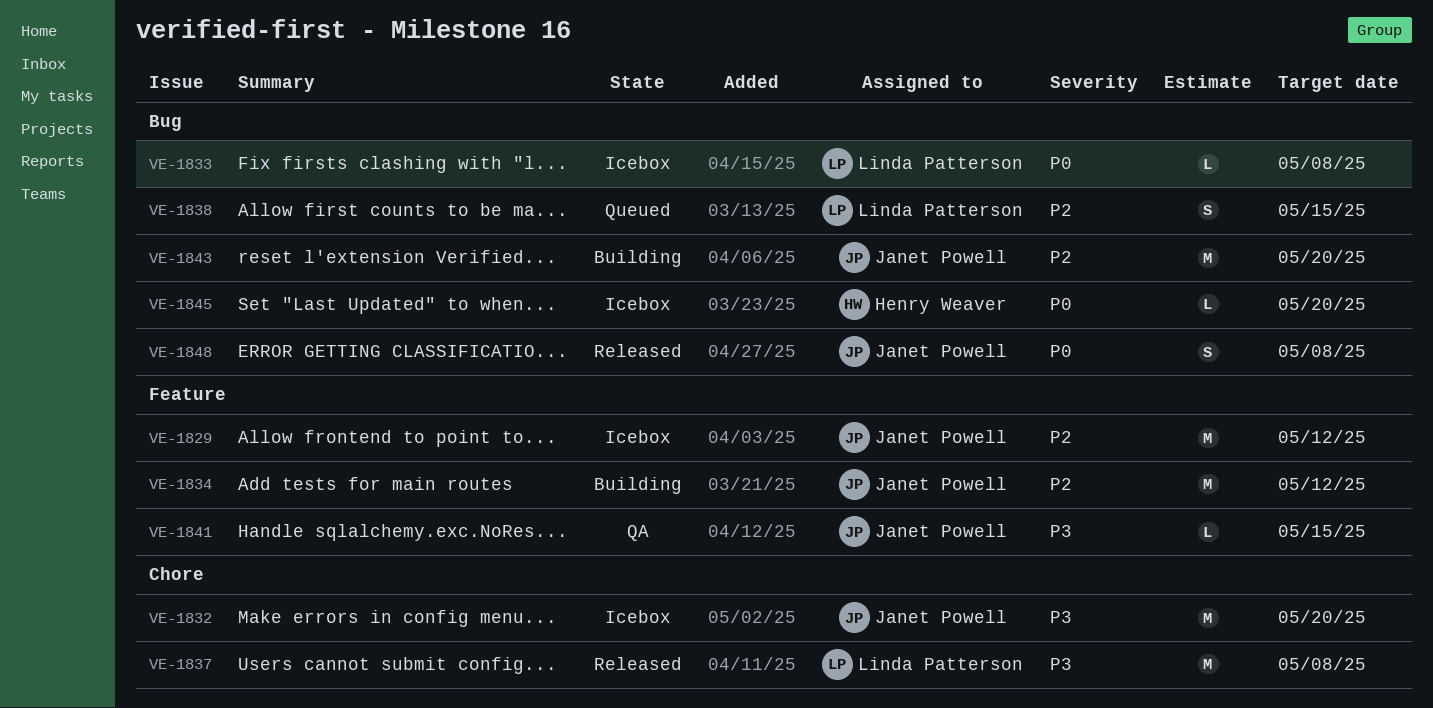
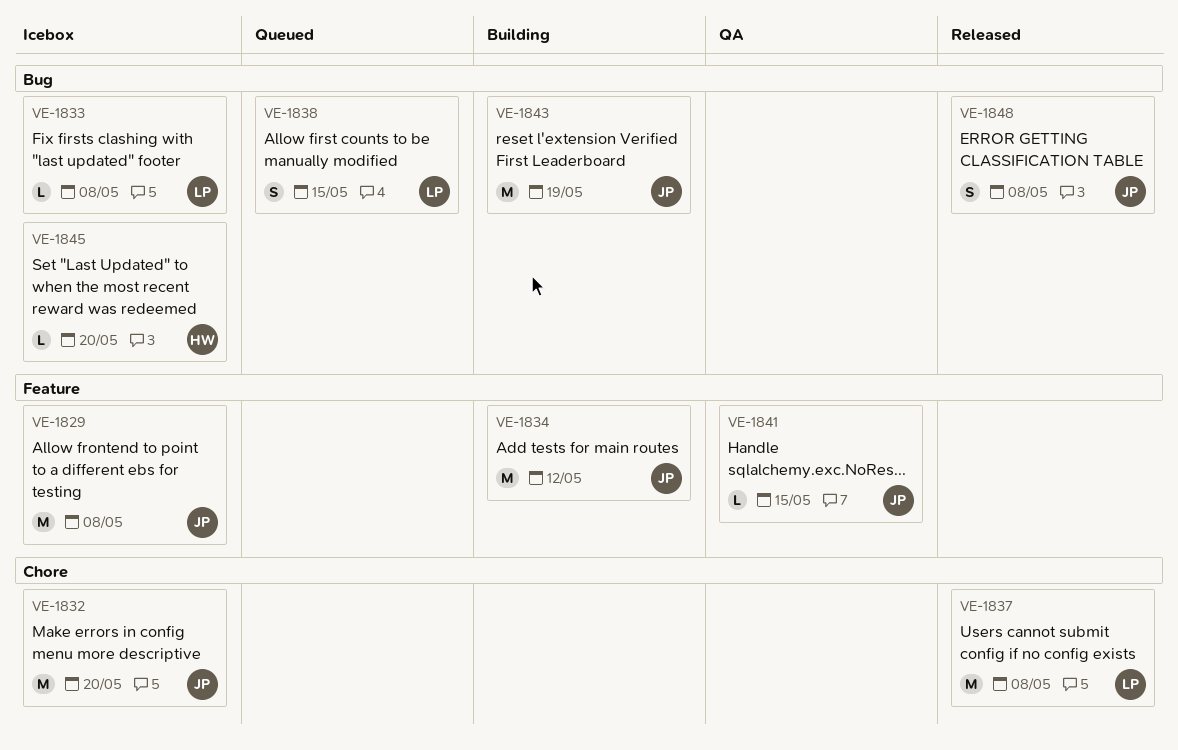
VE-1829, due: May 12 -> May 8
VE-1843, due: May 20 -> May 19

